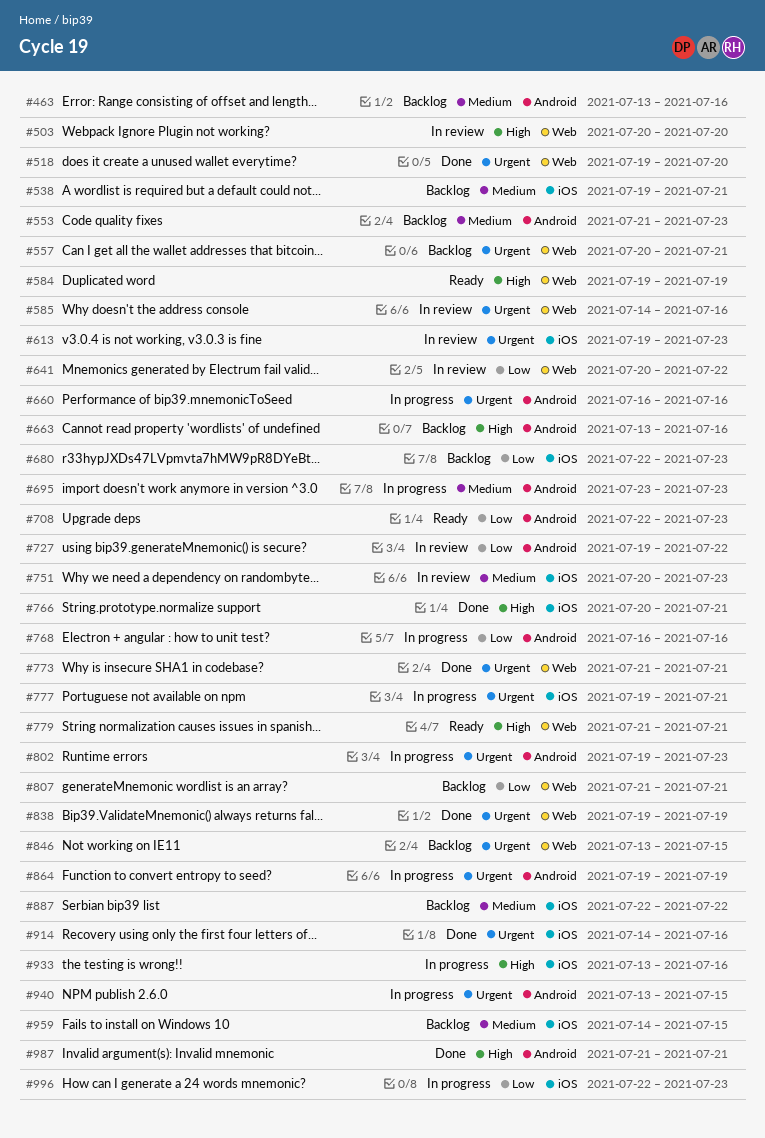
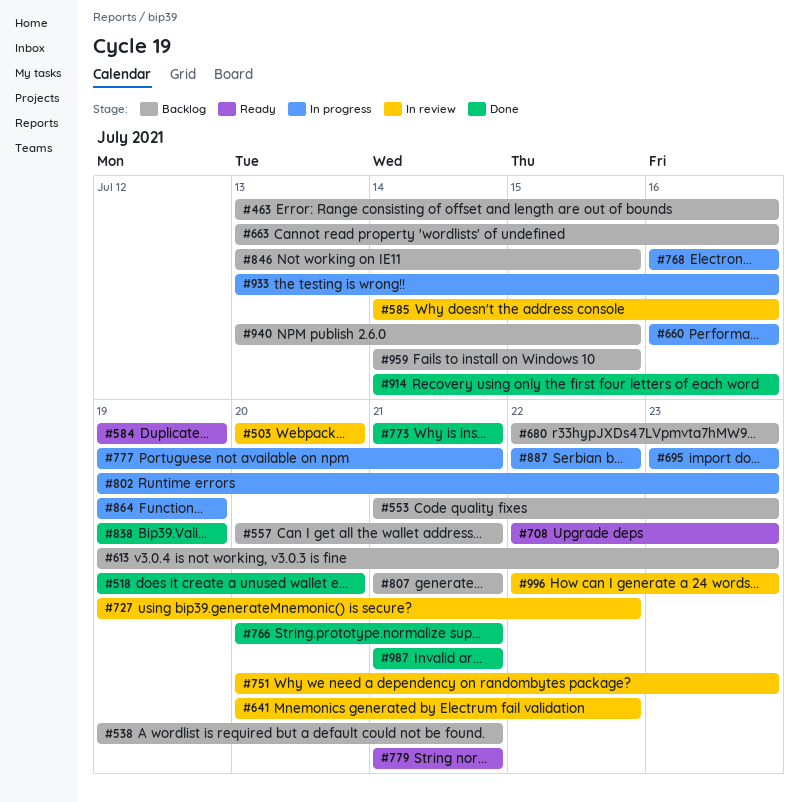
#613, status: In review -> Backlog
#887, status: Backlog -> In progress
#940, status: In progress -> Backlog
#996, status: In progress -> In review

